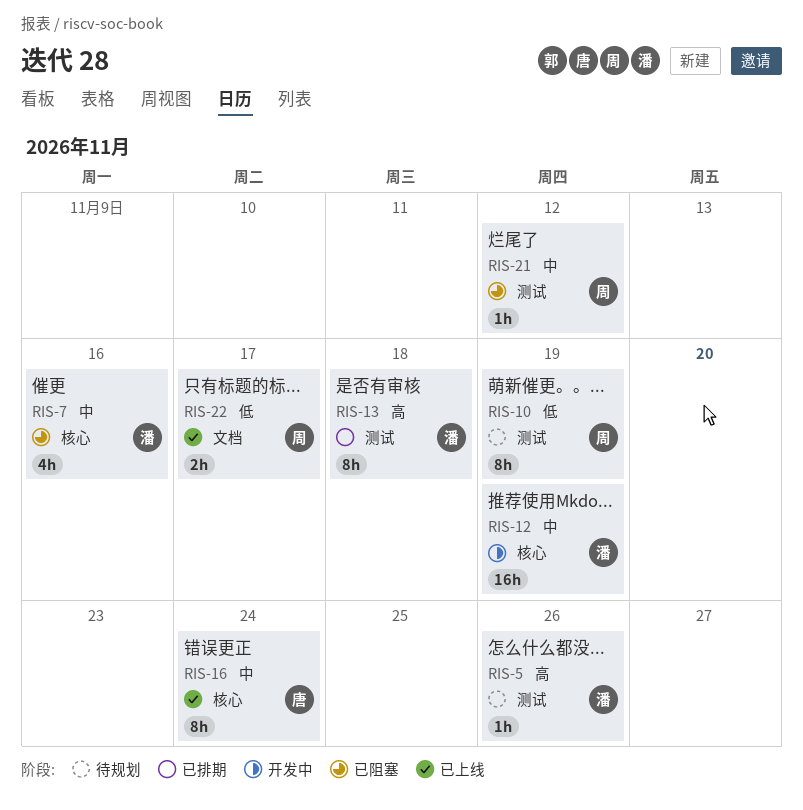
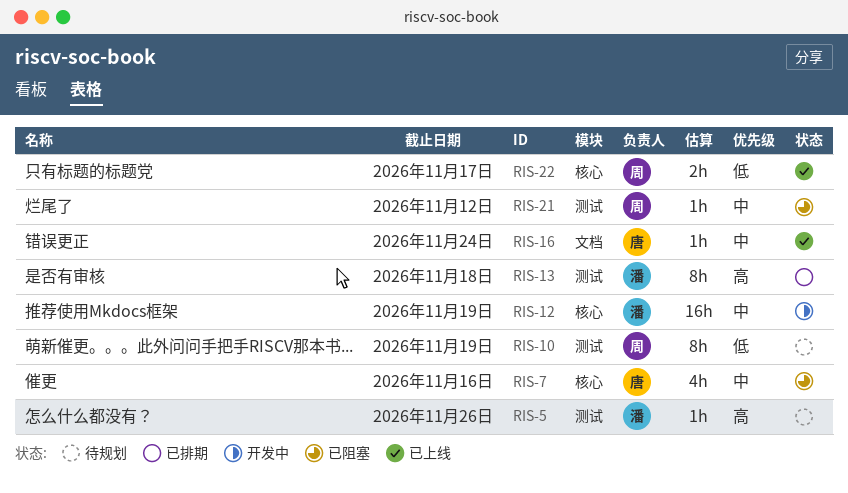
RIS-7, owner: 潘 -> 唐
RIS-16, label: 核心 -> 文档
RIS-16, estimate: 8h -> 1h
RIS-22, label: 文档 -> 核心

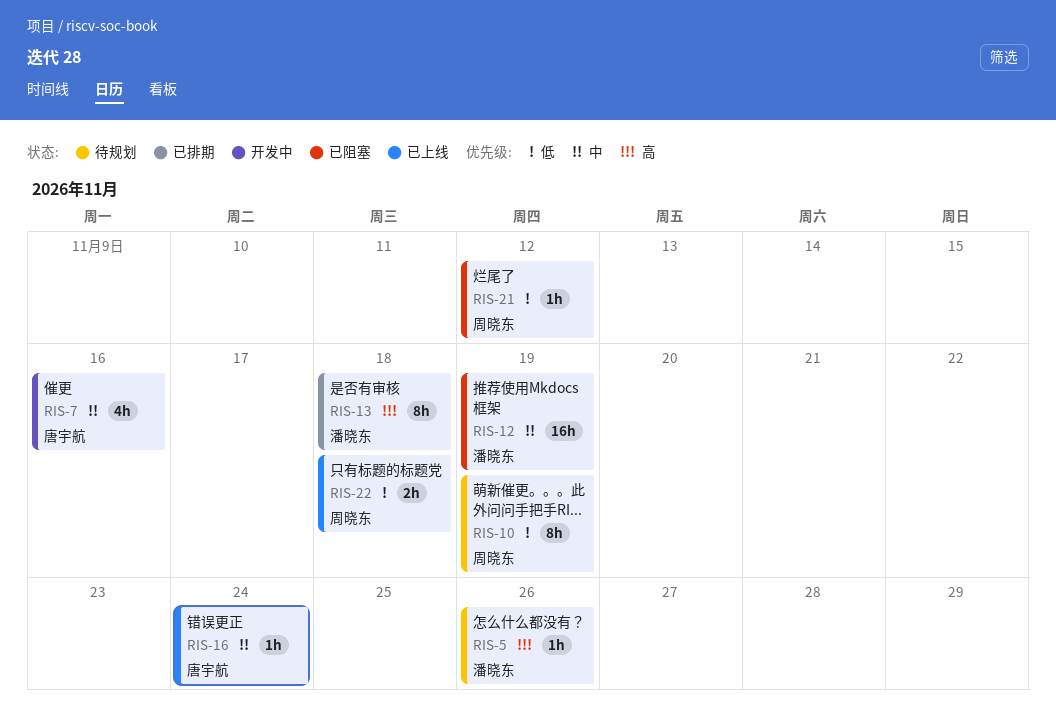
RIS-7, status: 已阻塞 -> 开发中
RIS-12, status: 开发中 -> 已阻塞
RIS-21, priority: 中 -> 低
RIS-22, due: Nov 17 -> Nov 18

